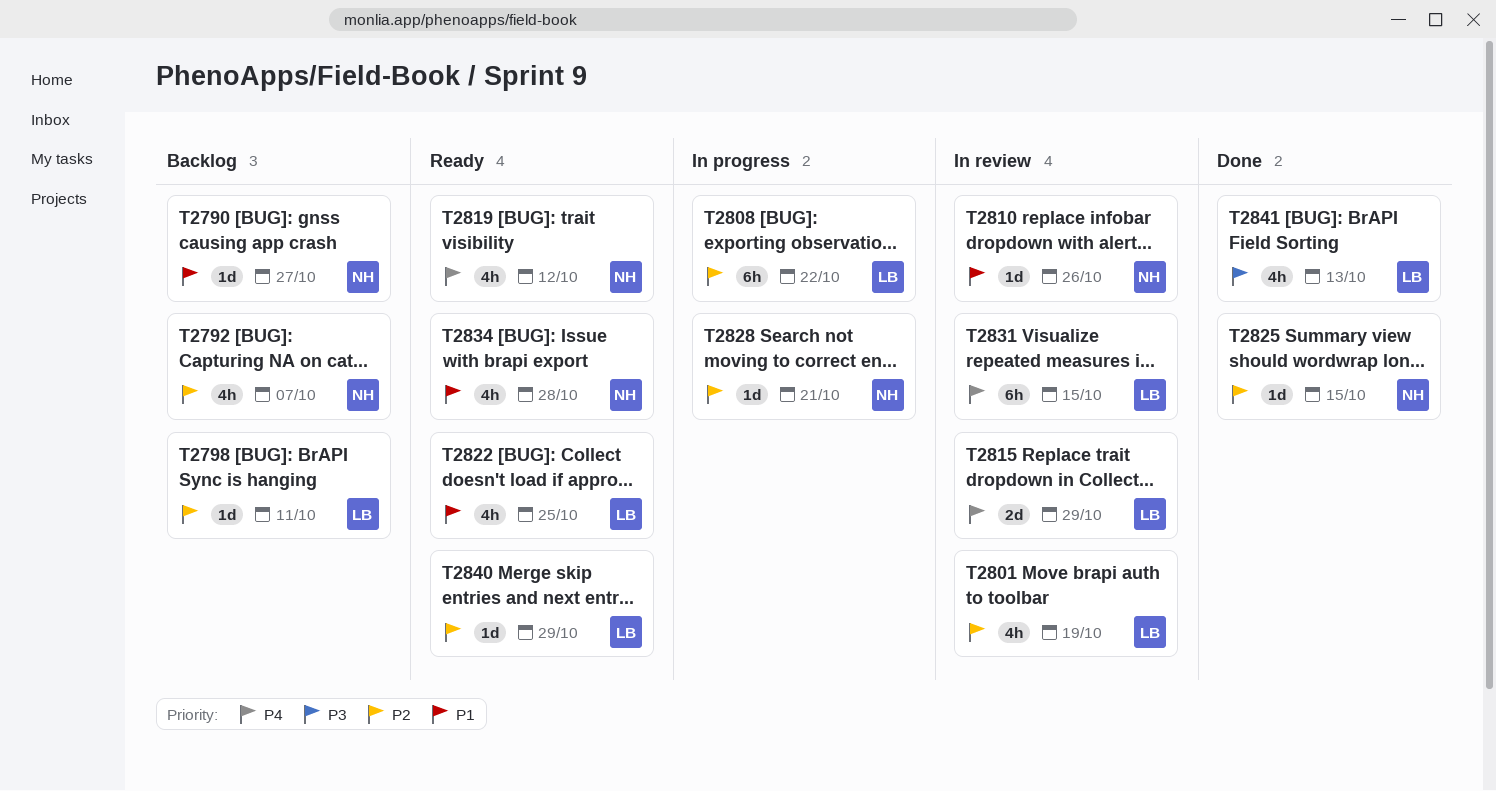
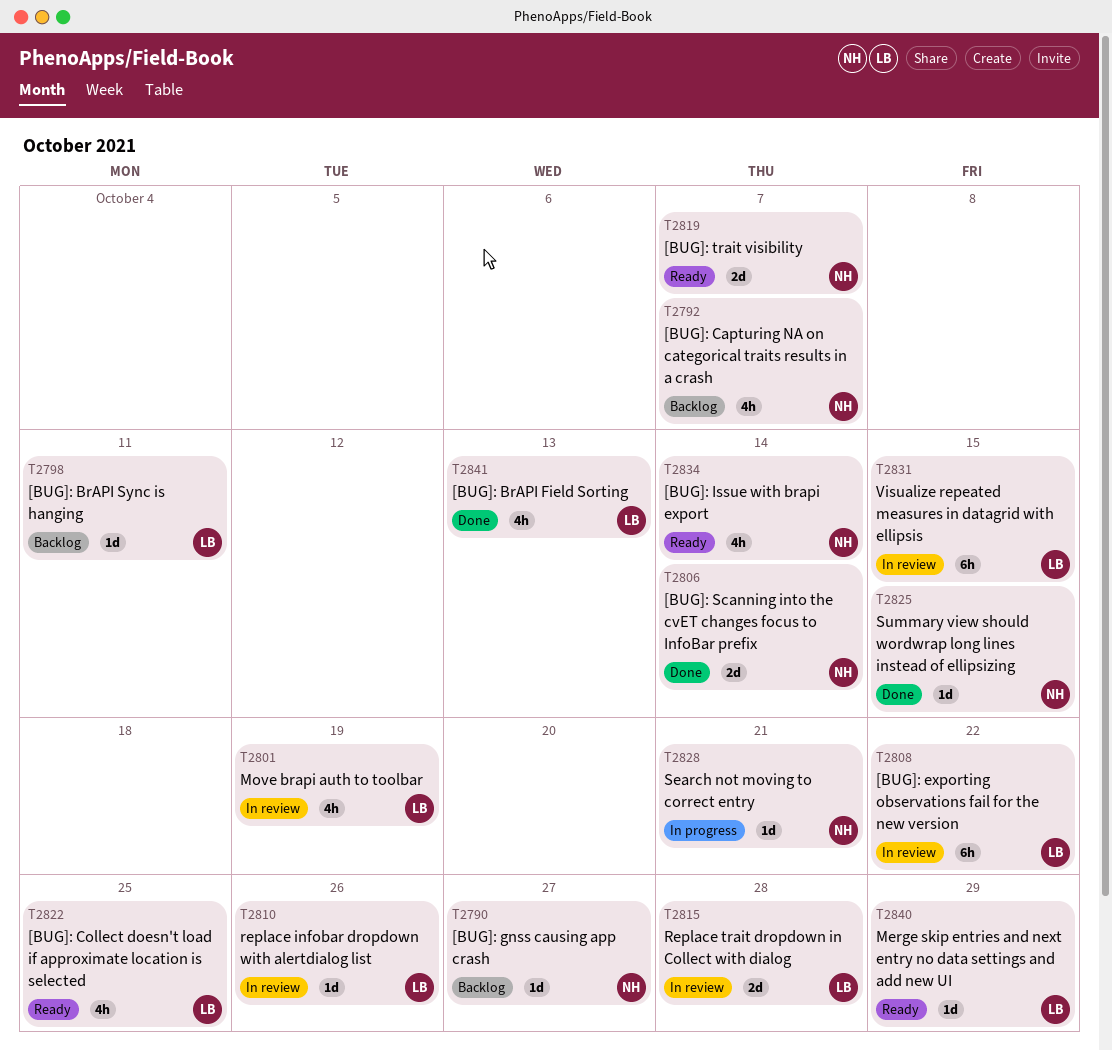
T2806: none -> present
T2808, status: In progress -> In review
T2810, owner: NH -> LB
T2815, due: Oct 29 -> Oct 28
T2819, estimate: 4h -> 2d
T2819, due: Oct 12 -> Oct 7
T2834, due: Oct 28 -> Oct 14

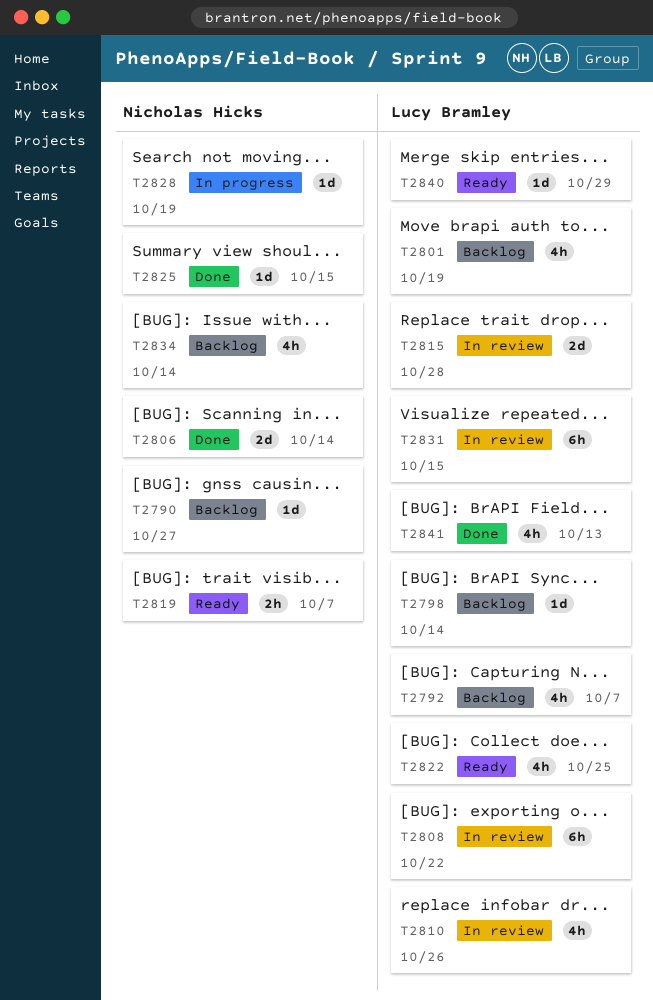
T2792, owner: Nicholas Hicks -> Lucy Bramley
T2798, due: Oct 11 -> Oct 14
T2801, status: In review -> Backlog
T2810, estimate: 1d -> 4h
T2819, estimate: 2d -> 2h
T2828, due: Oct 21 -> Oct 19
T2834, status: Ready -> Backlog

